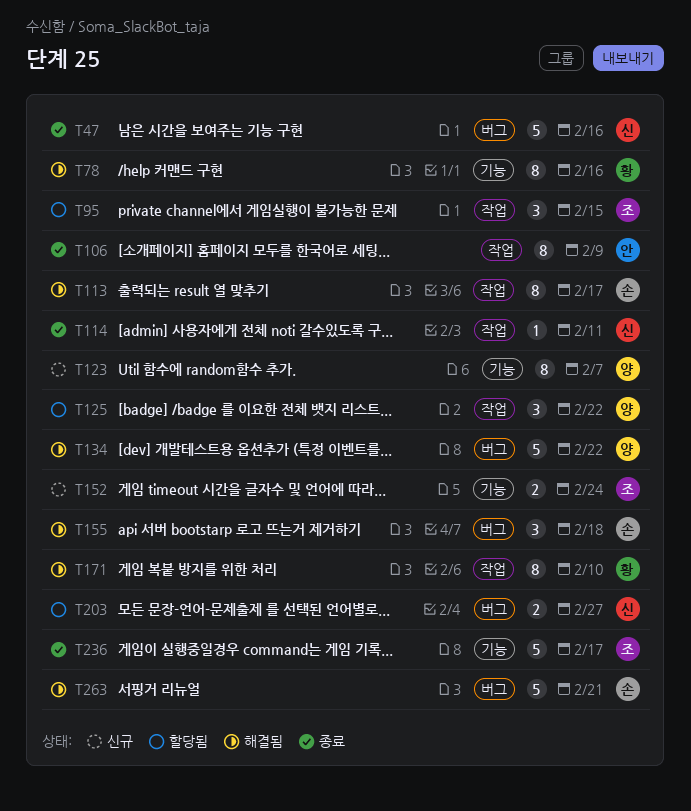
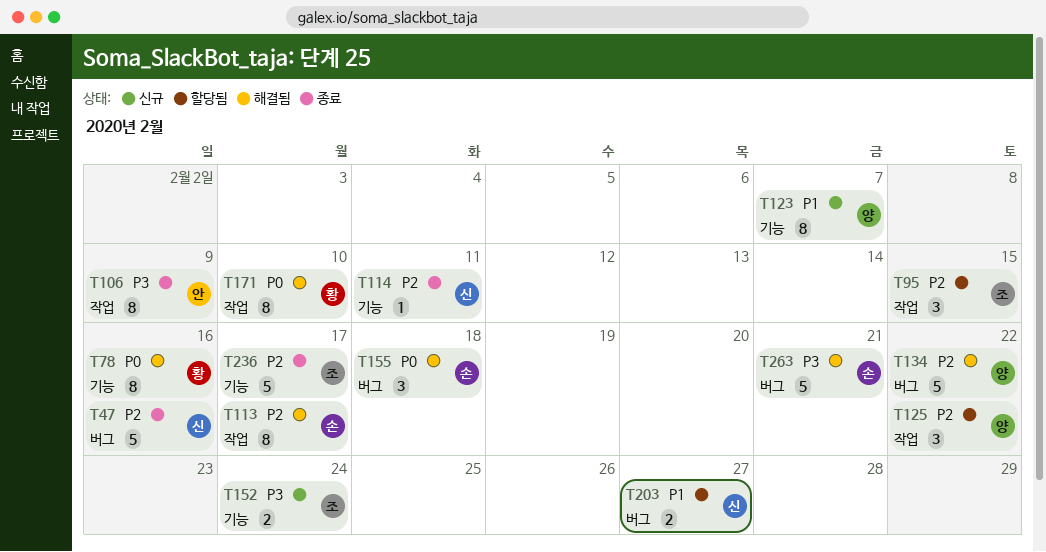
T114, label: 작업 -> 기능

